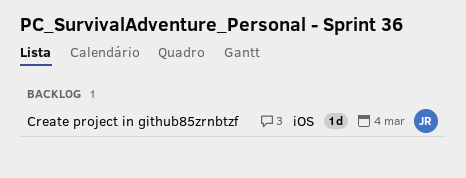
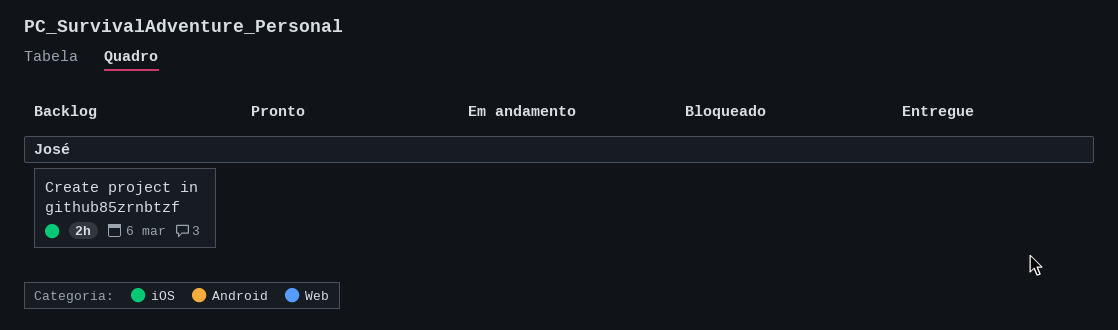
Create project in github85zrnbtzf, estimate: 1d -> 2h
Create project in github85zrnbtzf, due: Mar 4 -> Mar 6

